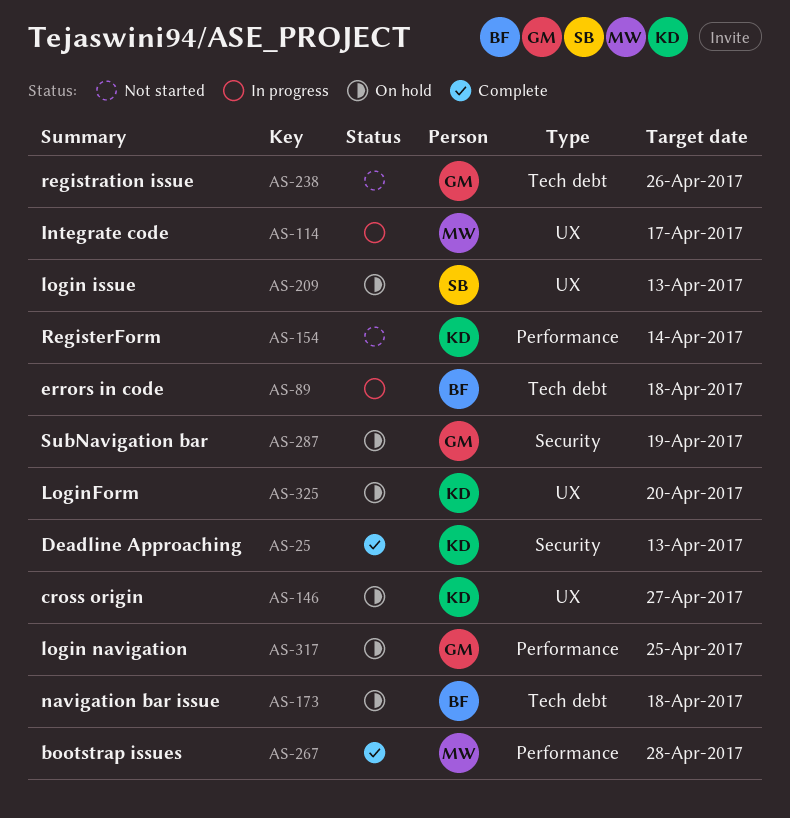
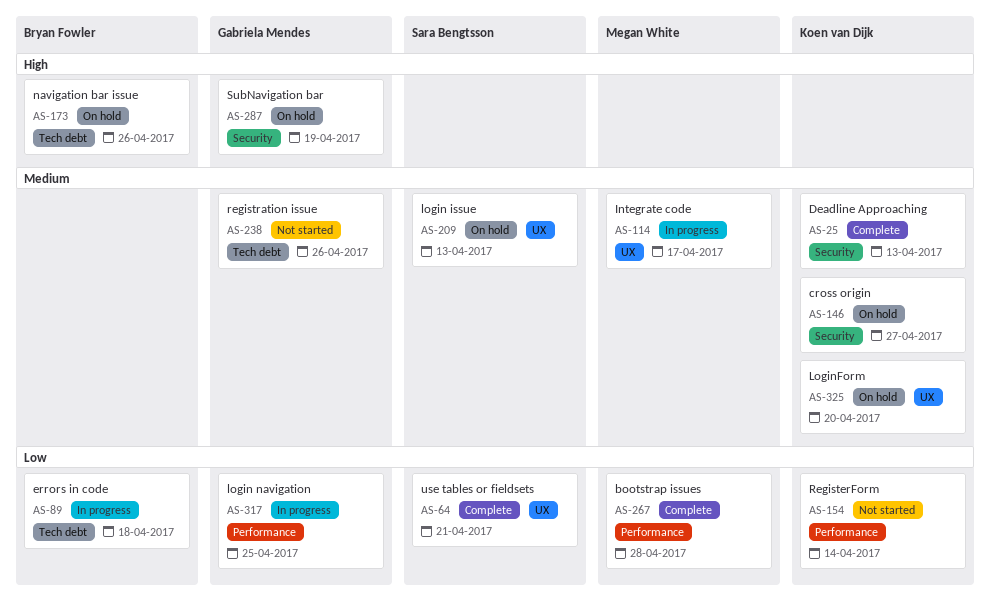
AS-64: none -> present
AS-146, label: UX -> Security
AS-173, due: Apr 18 -> Apr 26
AS-317, status: On hold -> In progress

